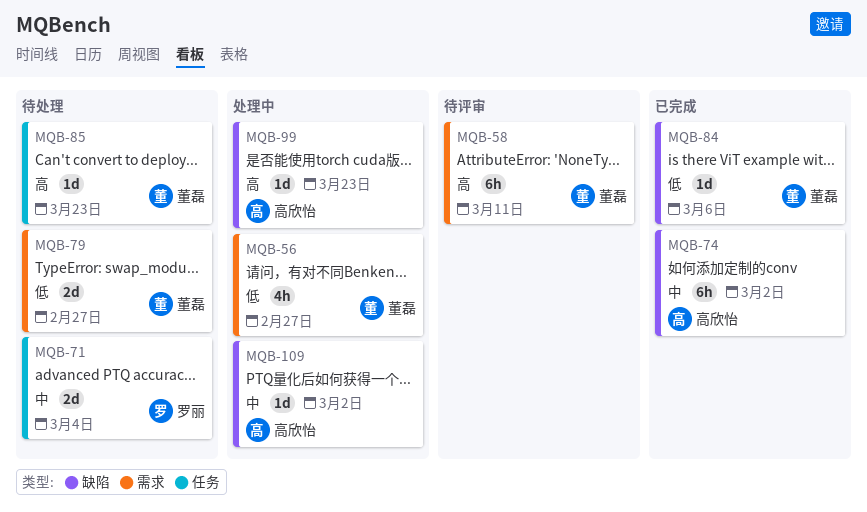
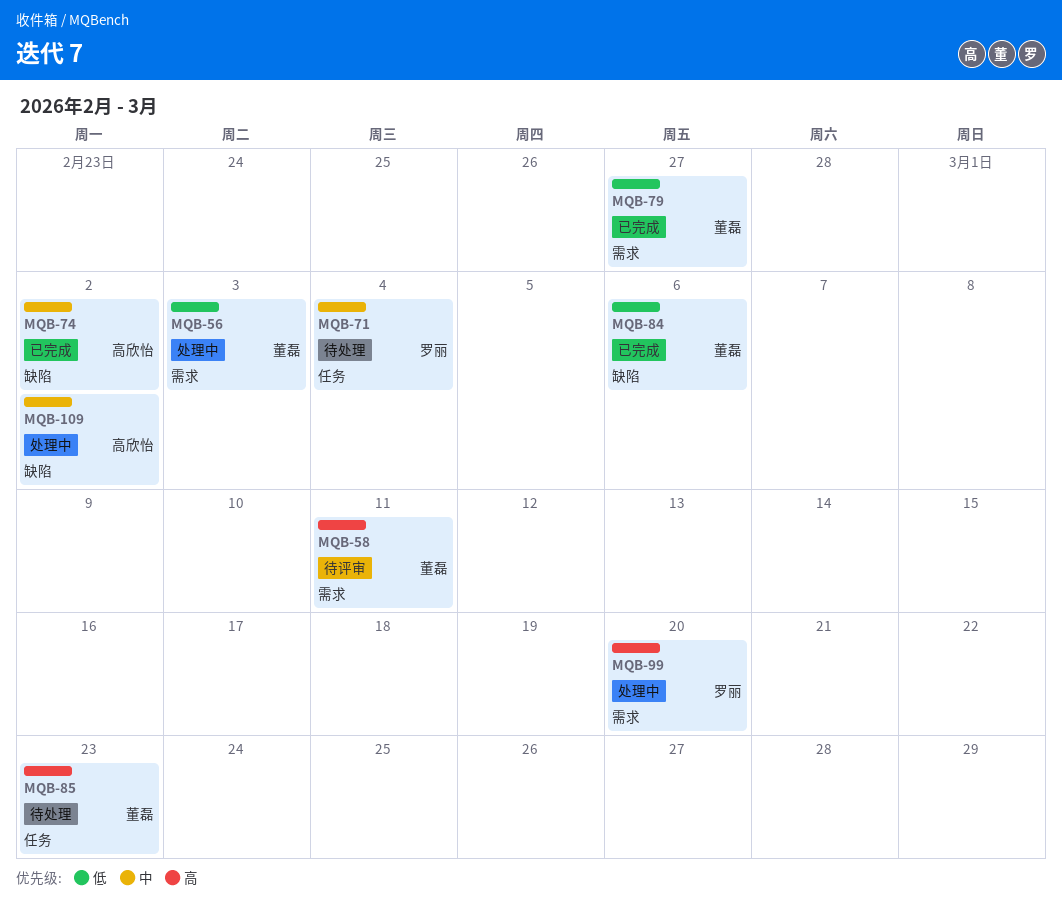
MQB-56, due: Feb 27 -> Mar 3
MQB-79, status: 待处理 -> 已完成
MQB-99, owner: 高欣怡 -> 罗丽
MQB-99, label: 缺陷 -> 需求
MQB-99, due: Mar 23 -> Mar 20

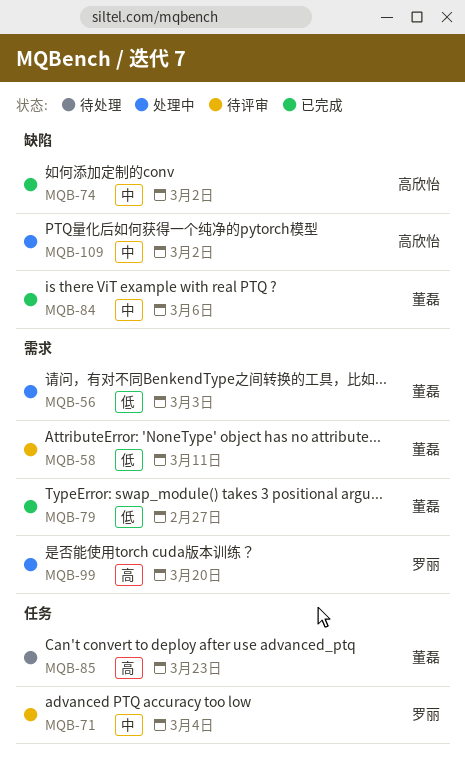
MQB-58, priority: 高 -> 低
MQB-71, status: 待处理 -> 待评审
MQB-84, priority: 低 -> 中

